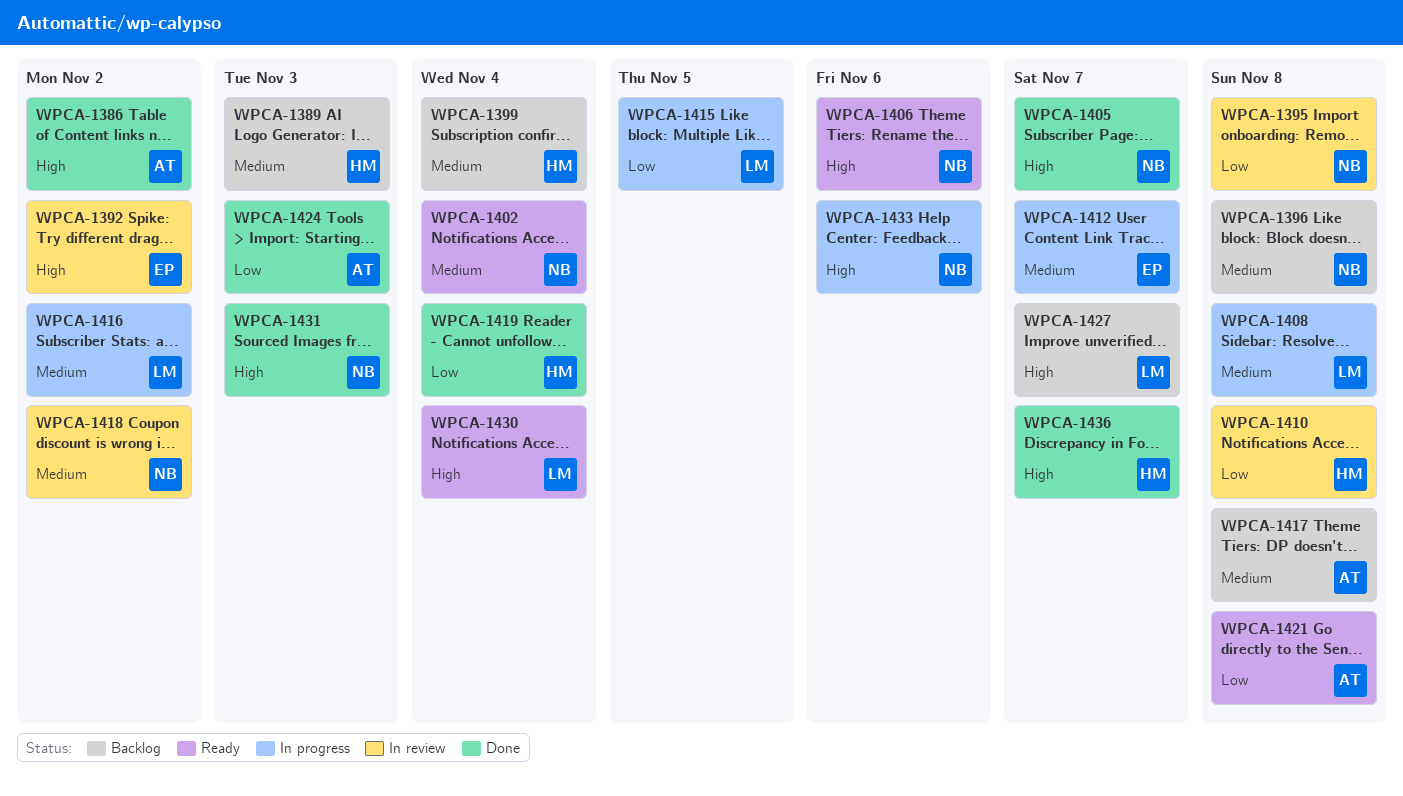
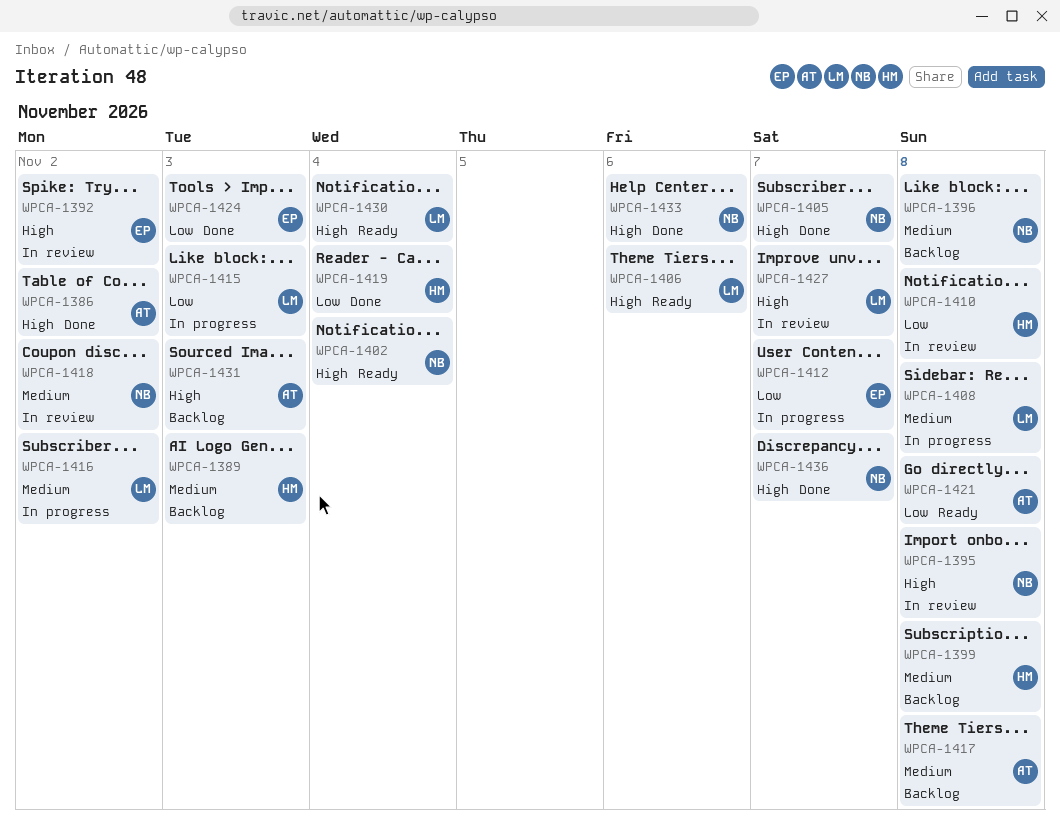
WPCA-1395, priority: Low -> High
WPCA-1399, due: Nov 4 -> Nov 8
WPCA-1402, priority: Medium -> High
WPCA-1406, owner: NB -> LM
WPCA-1412, priority: Medium -> Low
WPCA-1415, due: Nov 5 -> Nov 3
WPCA-1424, owner: AT -> EP
WPCA-1427, status: Backlog -> In review
WPCA-1431, status: Done -> Backlog
WPCA-1431, owner: NB -> AT
WPCA-1433, status: In progress -> Done
WPCA-1436, owner: HM -> NB

